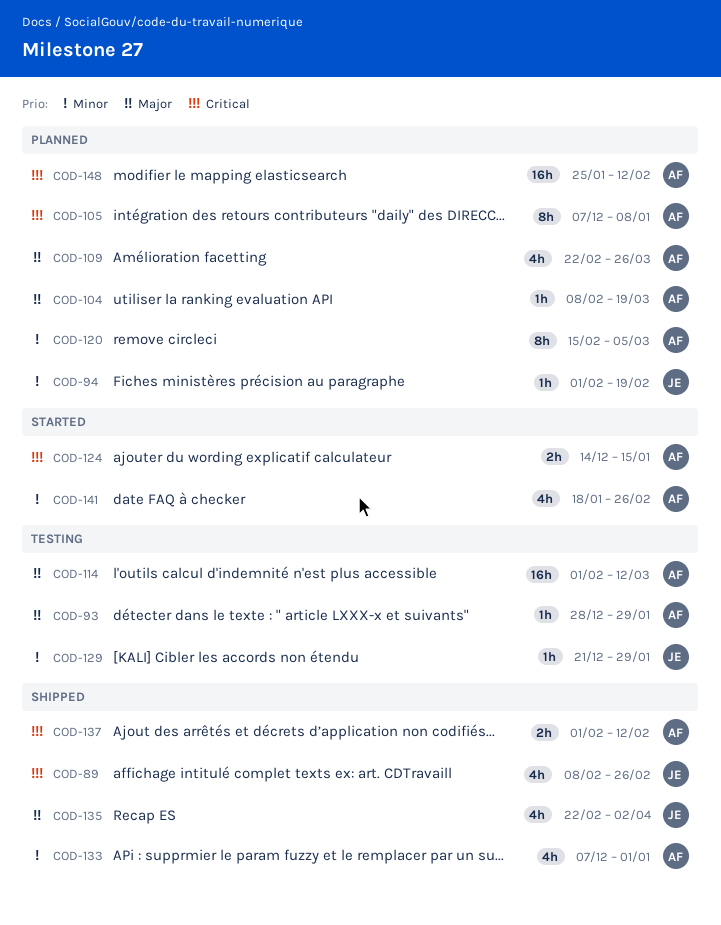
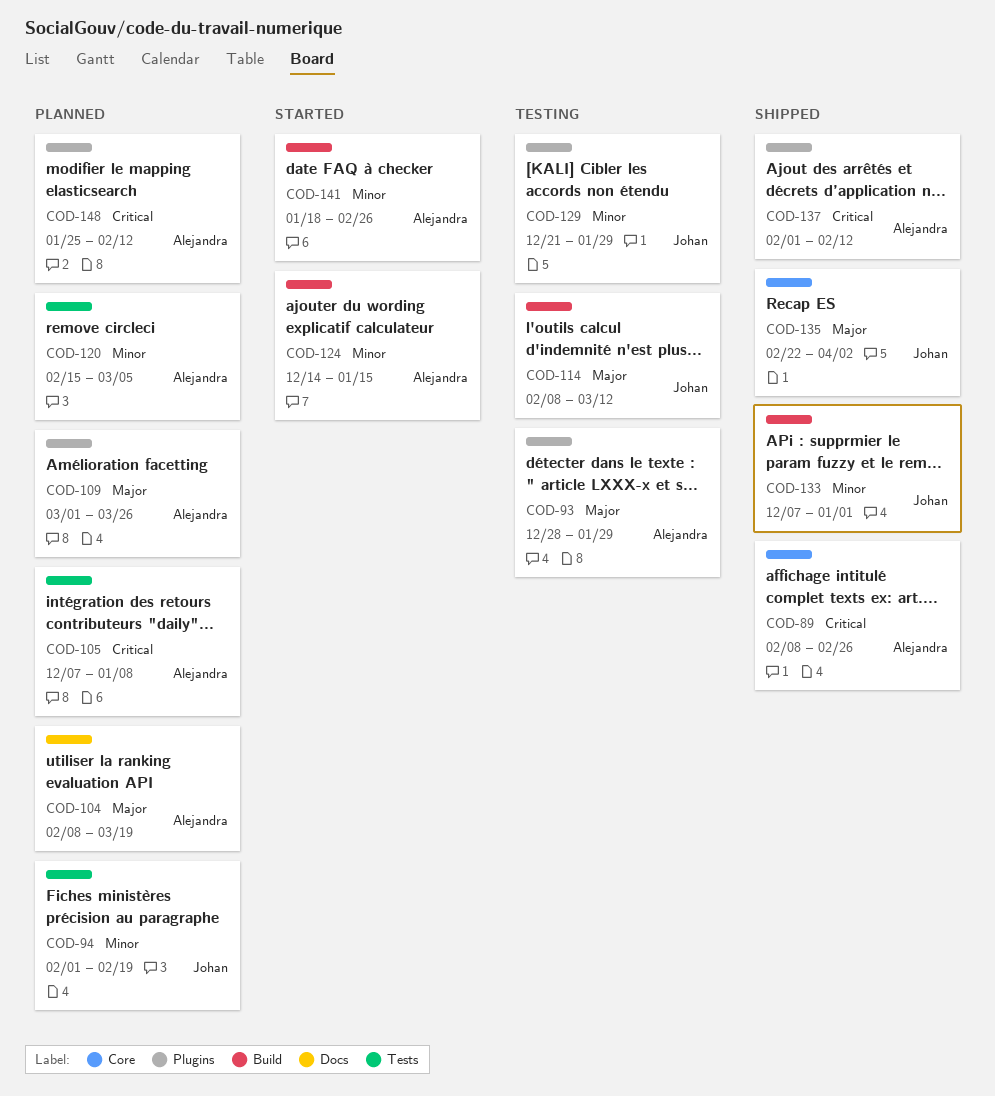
COD-89, owner: Johan -> Alejandra
COD-109, start: Feb 22 -> Mar 1
COD-114, owner: Alejandra -> Johan
COD-114, start: Feb 1 -> Feb 8
COD-124, priority: Critical -> Minor
COD-133, owner: Alejandra -> Johan

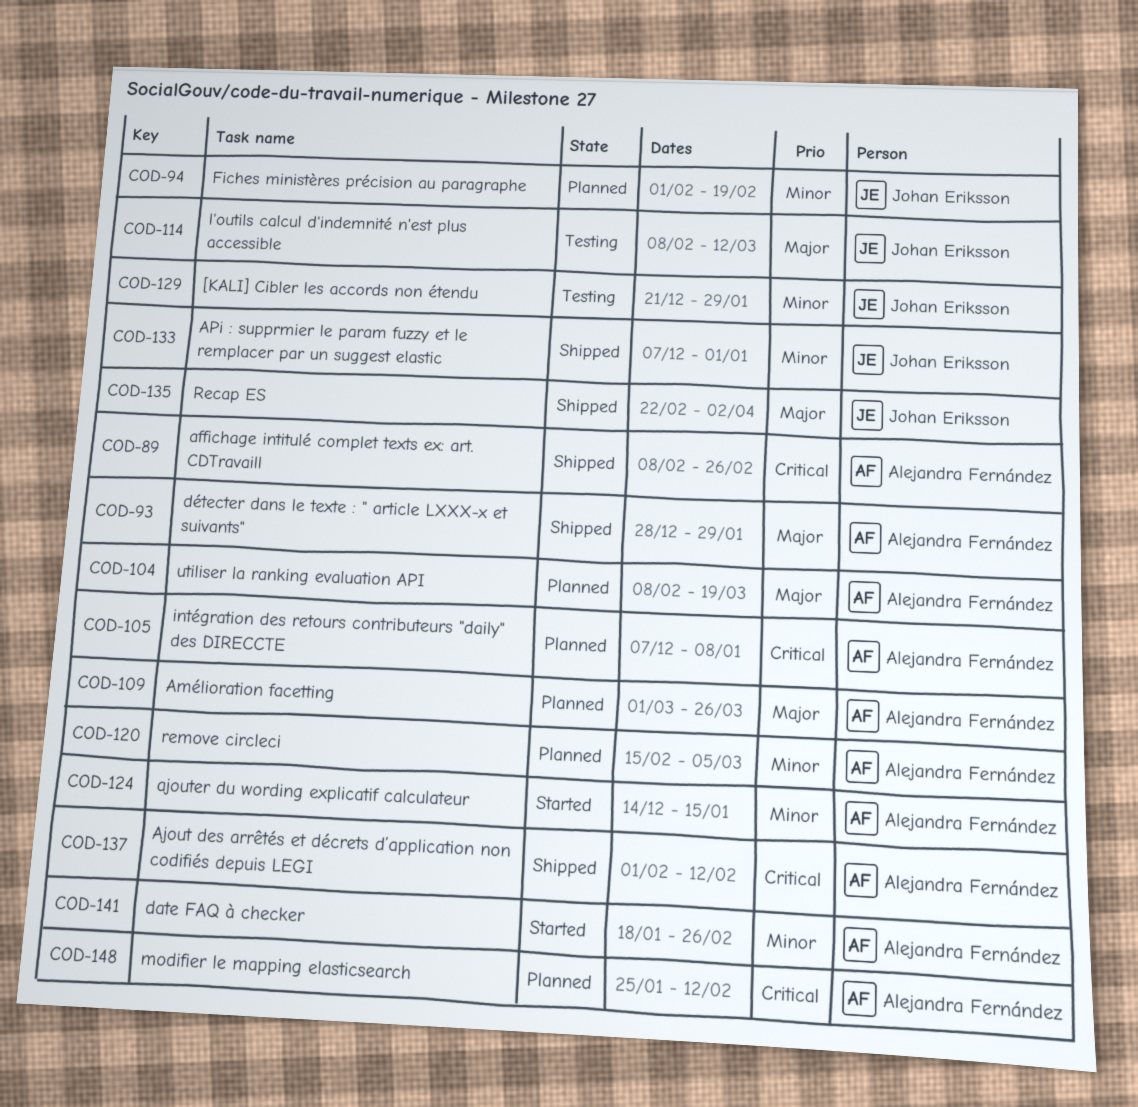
COD-93, status: Testing -> Shipped

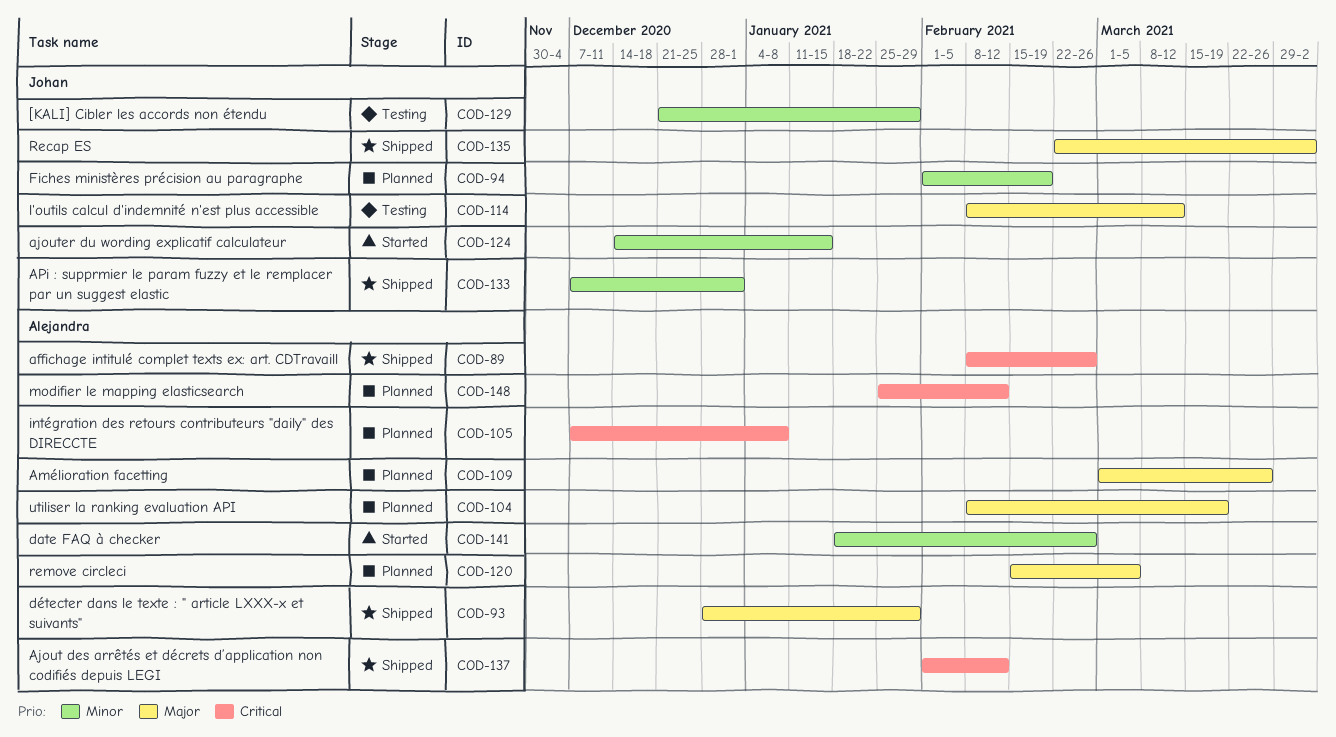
COD-120, priority: Minor -> Major
COD-124, owner: Alejandra Fernández -> Johan Eriksson

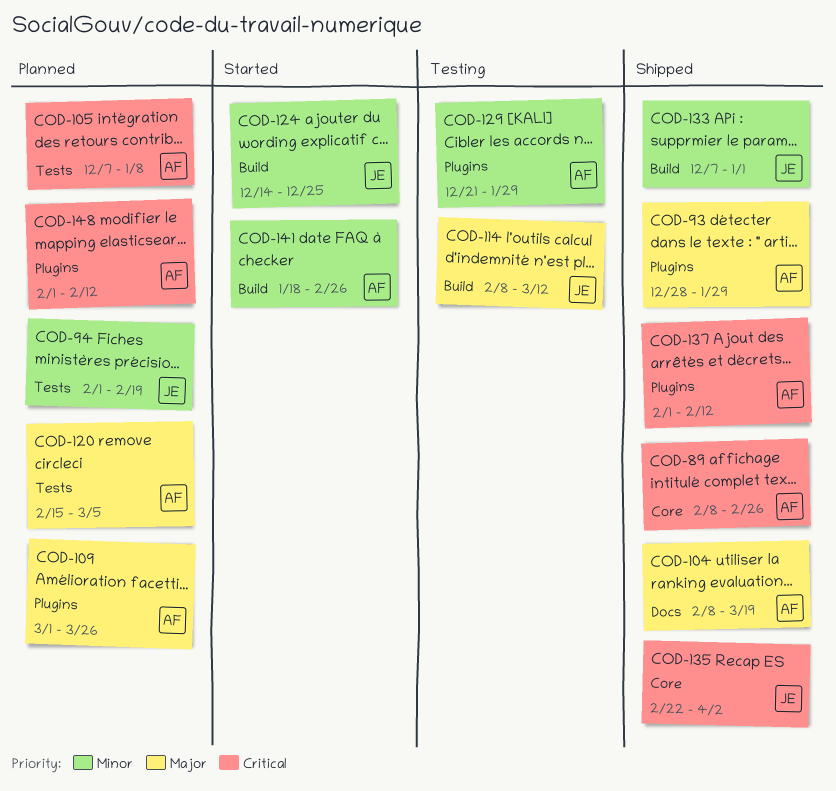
COD-104, status: Planned -> Shipped
COD-124, due: Jan 15 -> Dec 25
COD-129, owner: Johan -> Alejandra
COD-135, priority: Major -> Critical
COD-148, start: Jan 25 -> Feb 1

